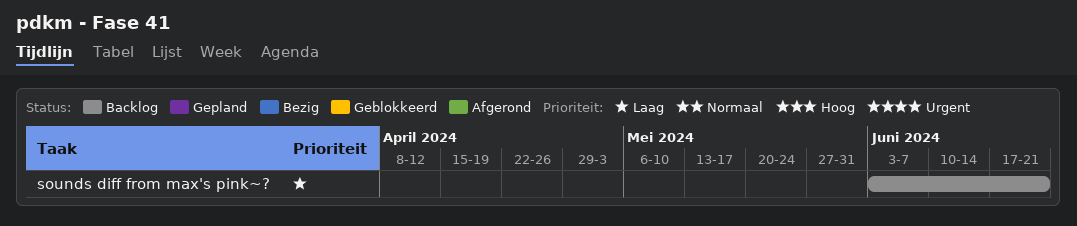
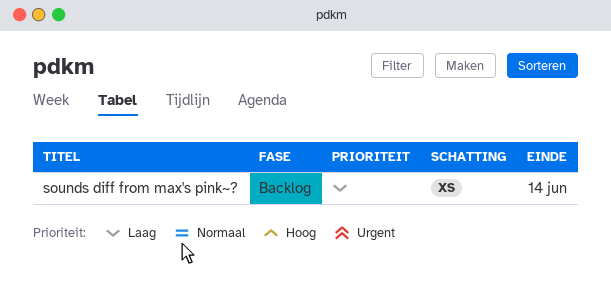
sounds diff from max's pink~?, due: Jun 21 -> Jun 14

